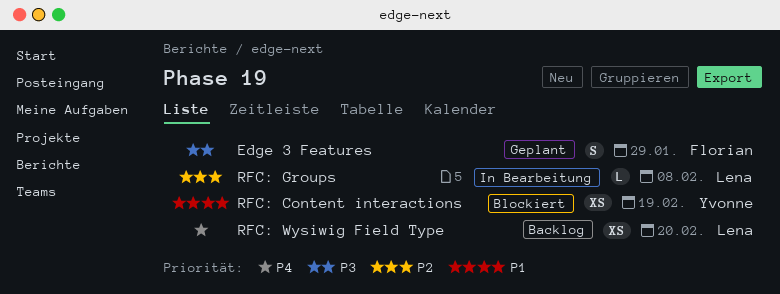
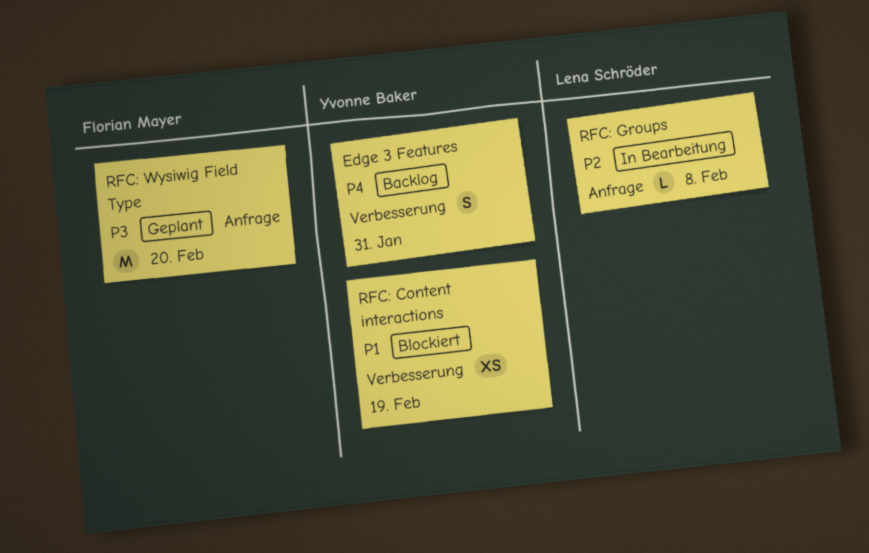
Edge 3 Features, status: Geplant -> Backlog
Edge 3 Features, owner: Florian Mayer -> Yvonne Baker
Edge 3 Features, priority: P3 -> P4
Edge 3 Features, due: Jan 29 -> Jan 31
RFC: Wysiwig Field Type, status: Backlog -> Geplant
RFC: Wysiwig Field Type, owner: Lena Schröder -> Florian Mayer
RFC: Wysiwig Field Type, priority: P4 -> P3
RFC: Wysiwig Field Type, estimate: XS -> M

